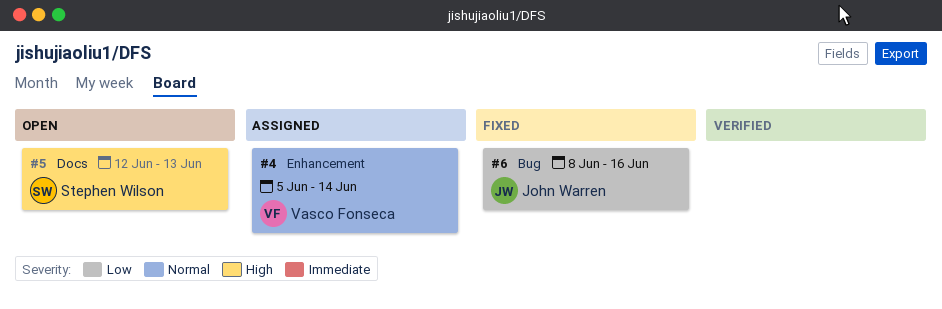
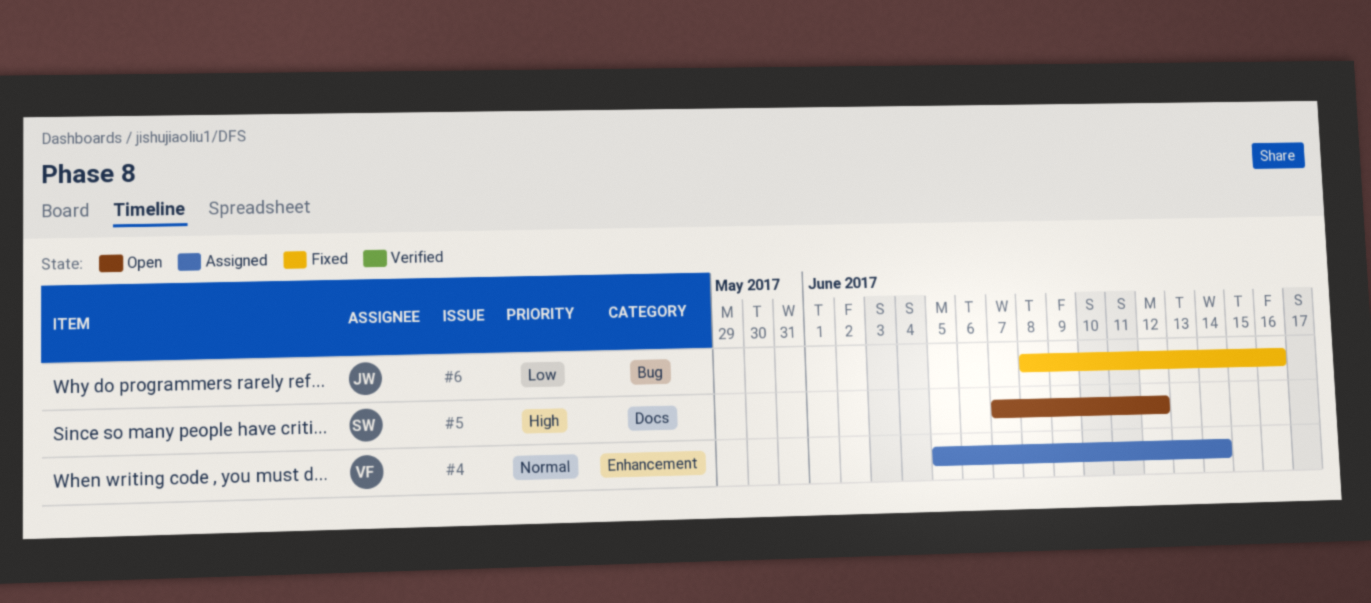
#5, start: Jun 12 -> Jun 7
#5, due: Jun 13 -> Jun 12

